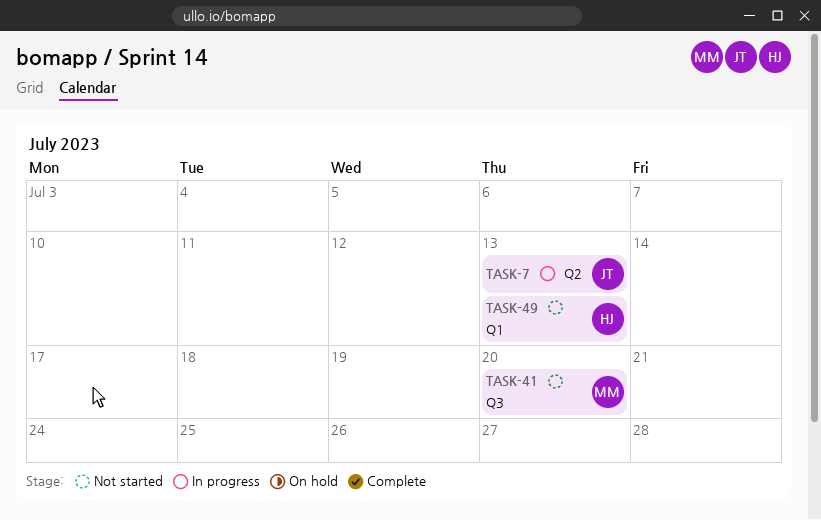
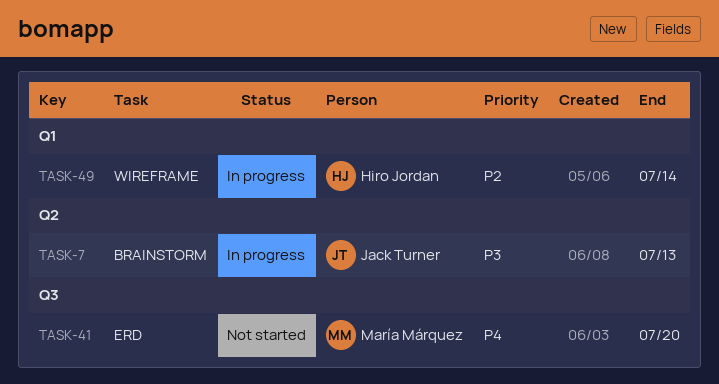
TASK-49, status: Not started -> In progress
TASK-49, due: Jul 13 -> Jul 14

